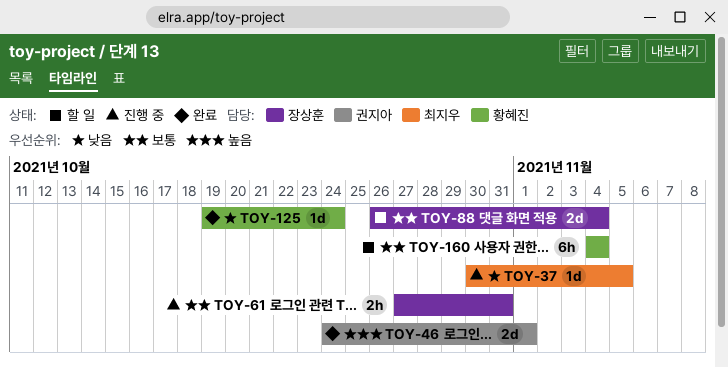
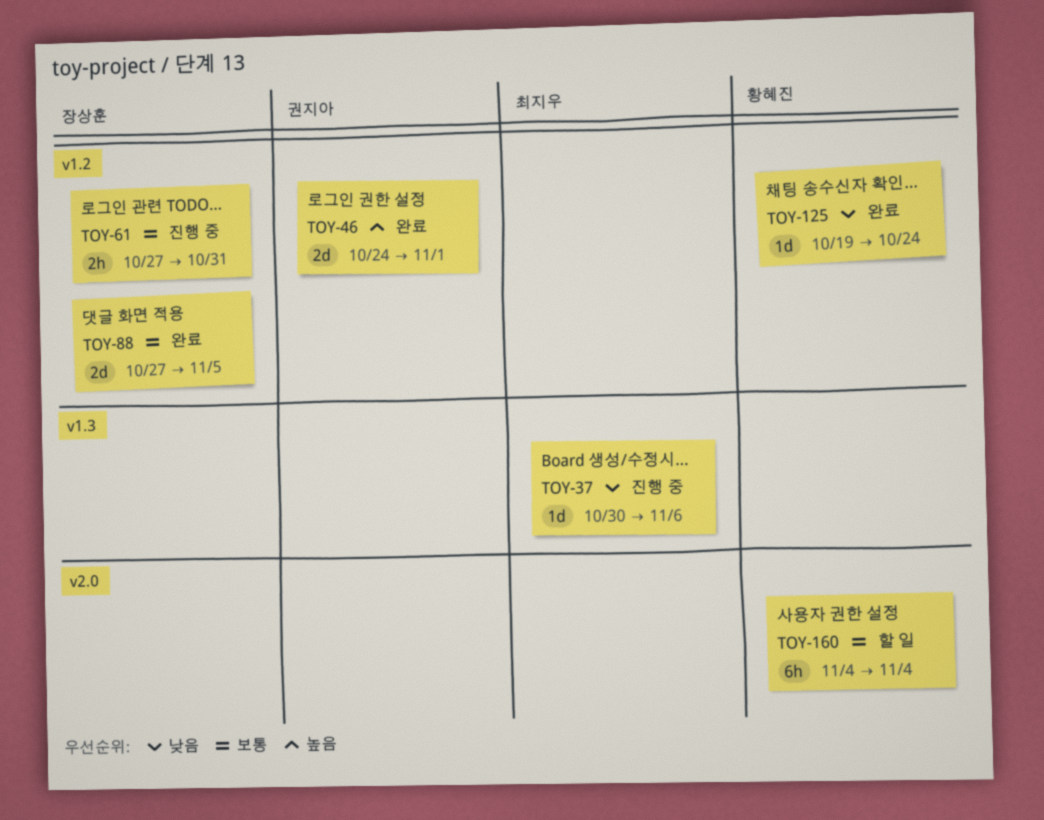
TOY-37, due: Nov 5 -> Nov 6
TOY-88, status: 할 일 -> 완료
TOY-88, start: Oct 26 -> Oct 27
TOY-88, due: Nov 4 -> Nov 5

